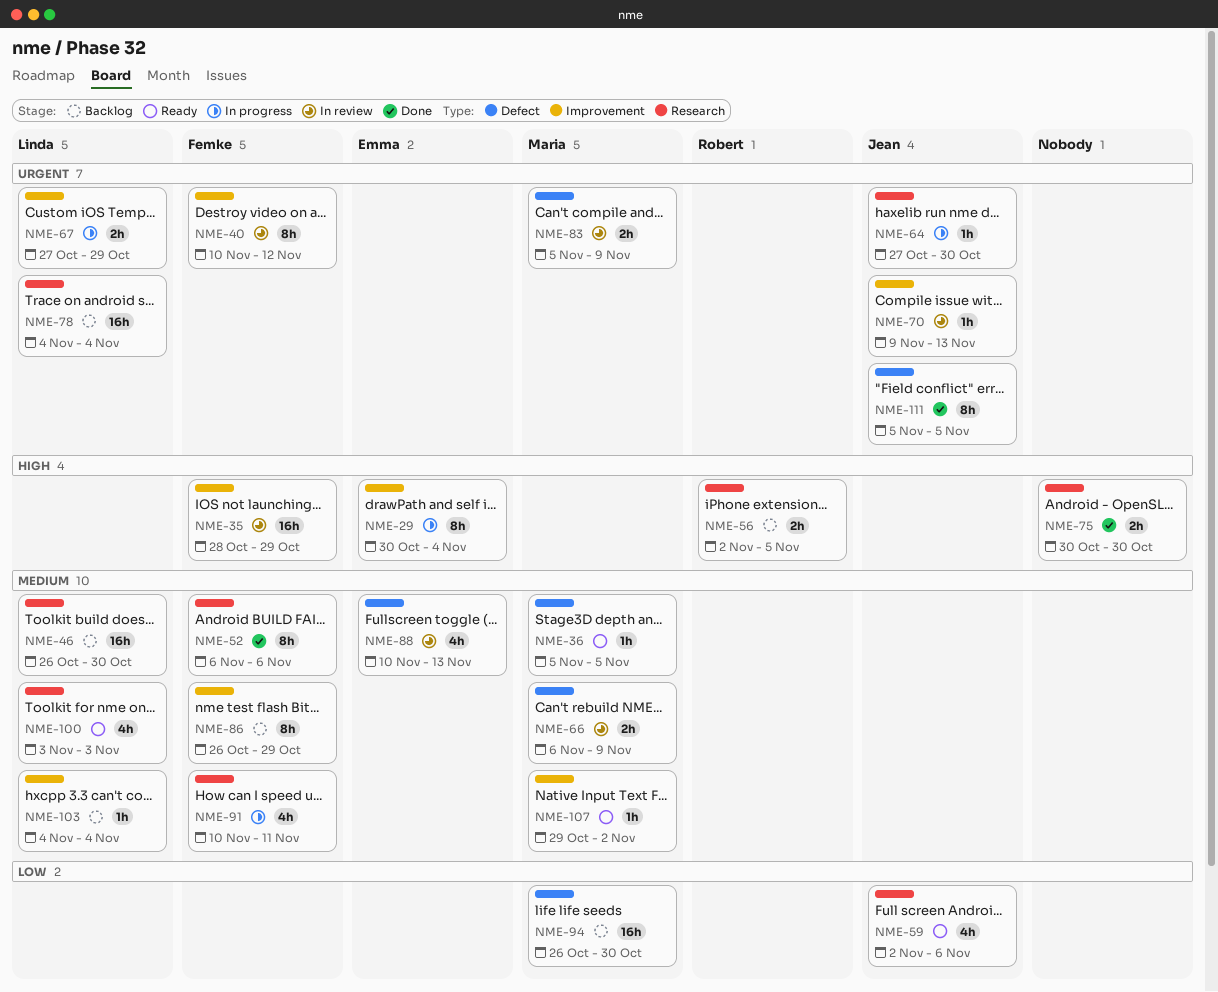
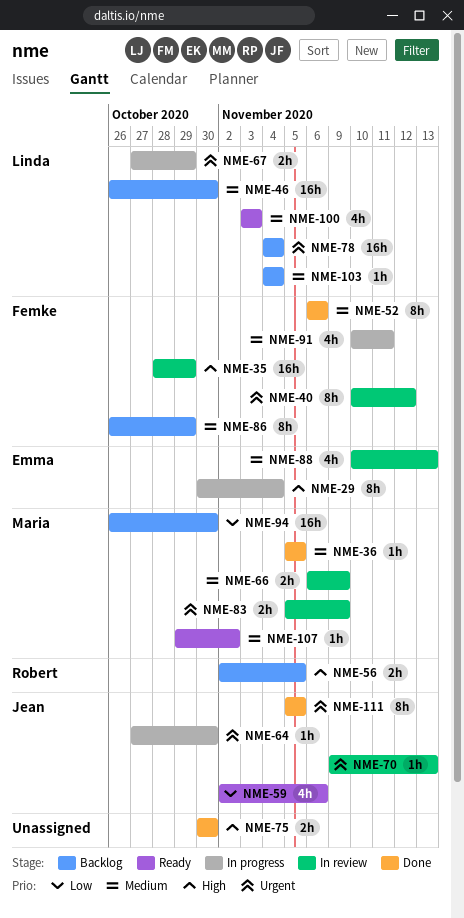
NME-36, status: Ready -> Done

